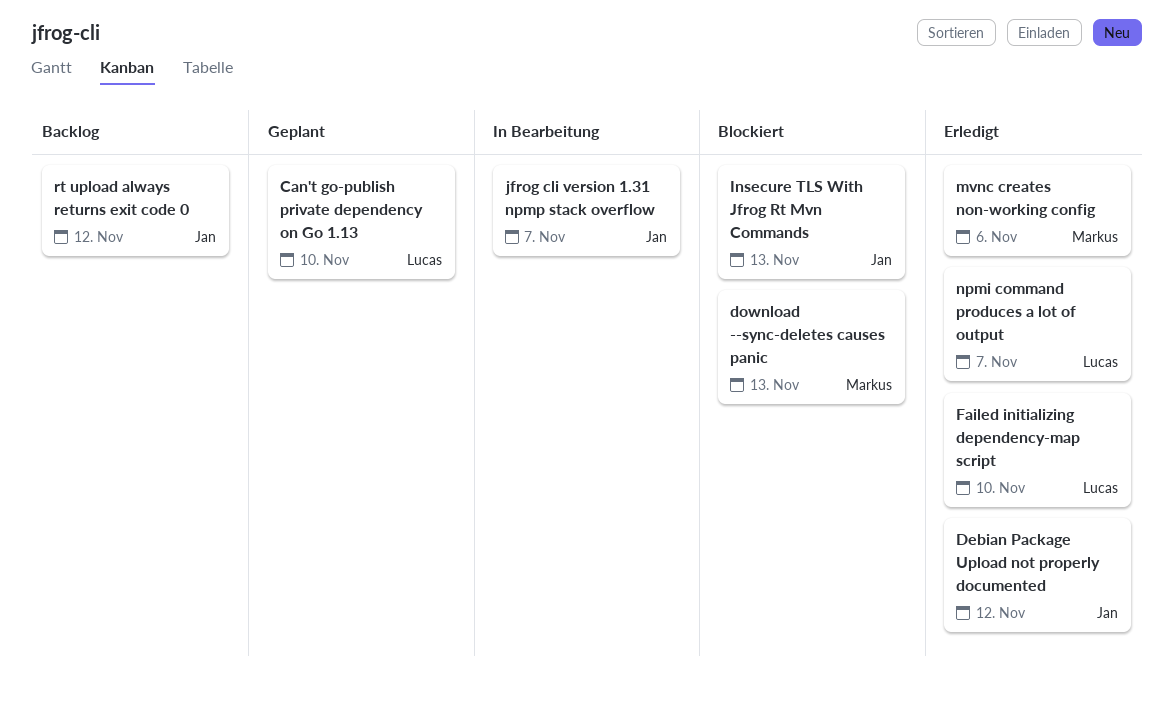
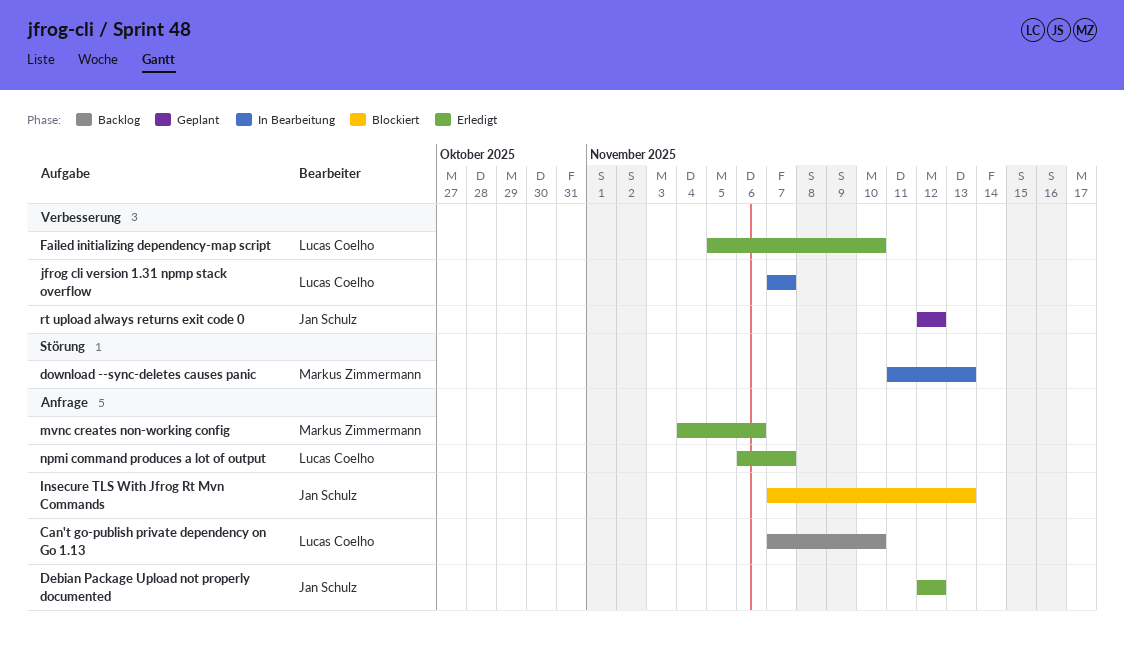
Can't go-publish private dependency on Go 1.13, status: Geplant -> Backlog
download --sync-deletes causes panic, status: Blockiert -> In Bearbeitung
jfrog cli version 1.31 npmp stack overflow, owner: Jan Schulz -> Lucas Coelho
rt upload always returns exit code 0, status: Backlog -> Geplant

